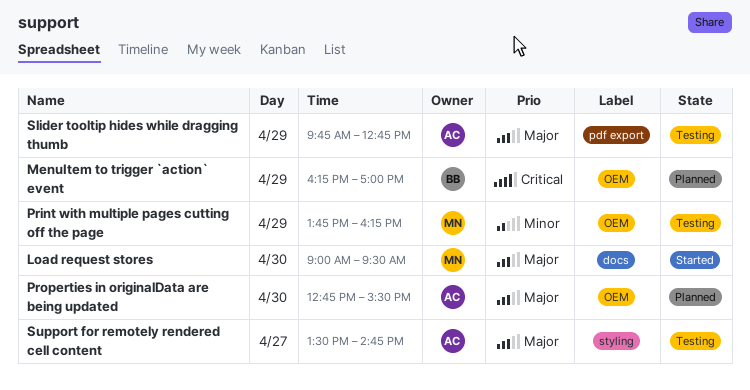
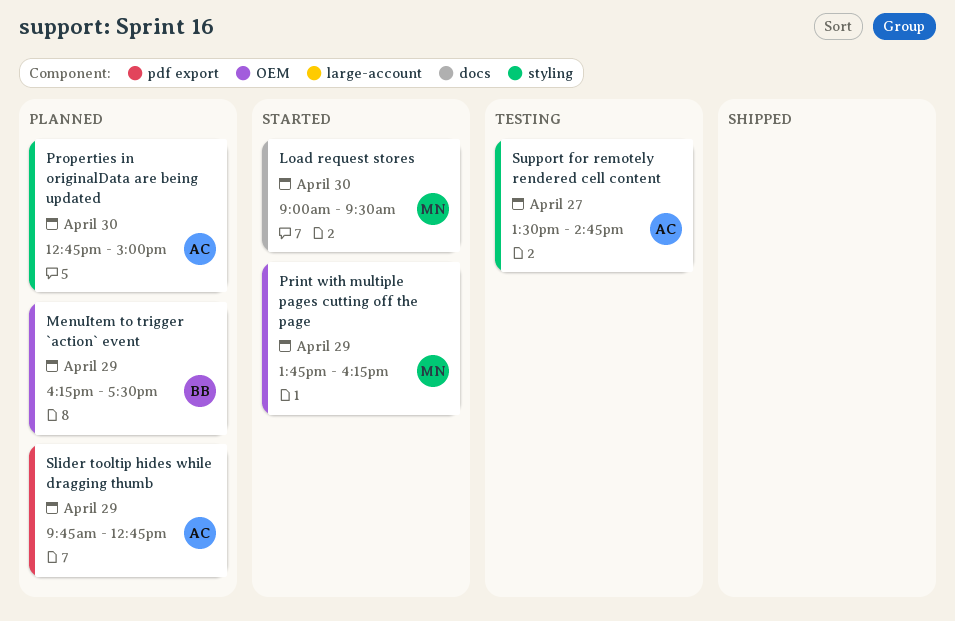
MenuItem to trigger `action` event, ends: 17:00 -> 17:30
Print with multiple pages cutting off the page, status: Testing -> Started
Properties in originalData are being updated, label: OEM -> styling
Properties in originalData are being updated, ends: 15:30 -> 15:00
Slider tooltip hides while dragging thumb, status: Testing -> Planned

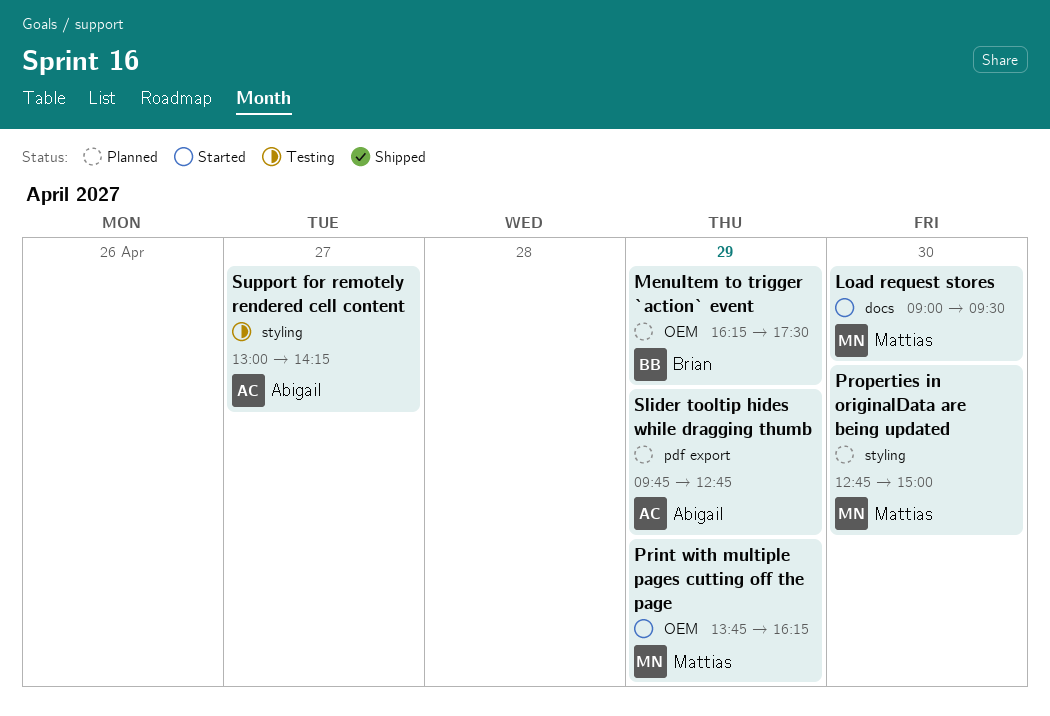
Properties in originalData are being updated, owner: Abigail -> Mattias
Support for remotely rendered cell content, begins: 13:30 -> 13:00
Support for remotely rendered cell content, ends: 14:45 -> 14:15

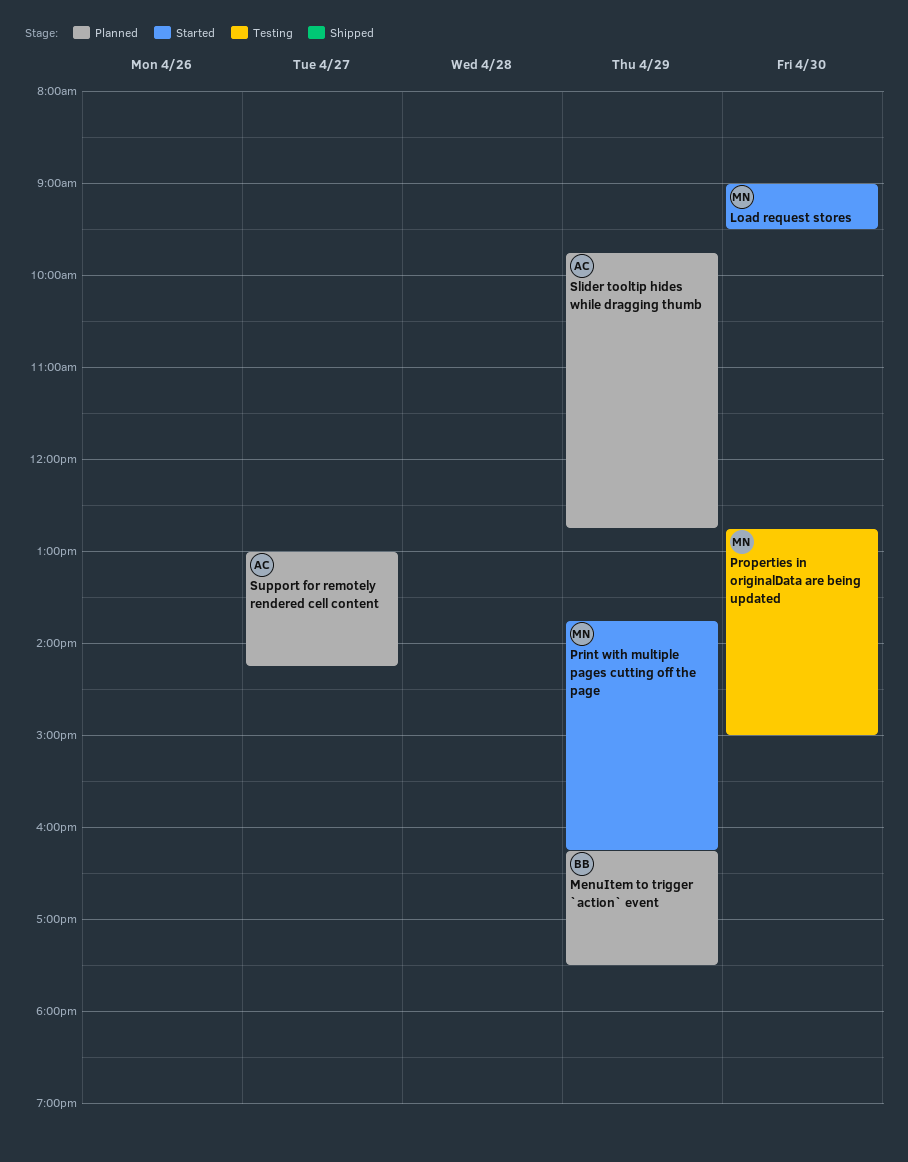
Properties in originalData are being updated, status: Planned -> Testing
Support for remotely rendered cell content, status: Testing -> Planned

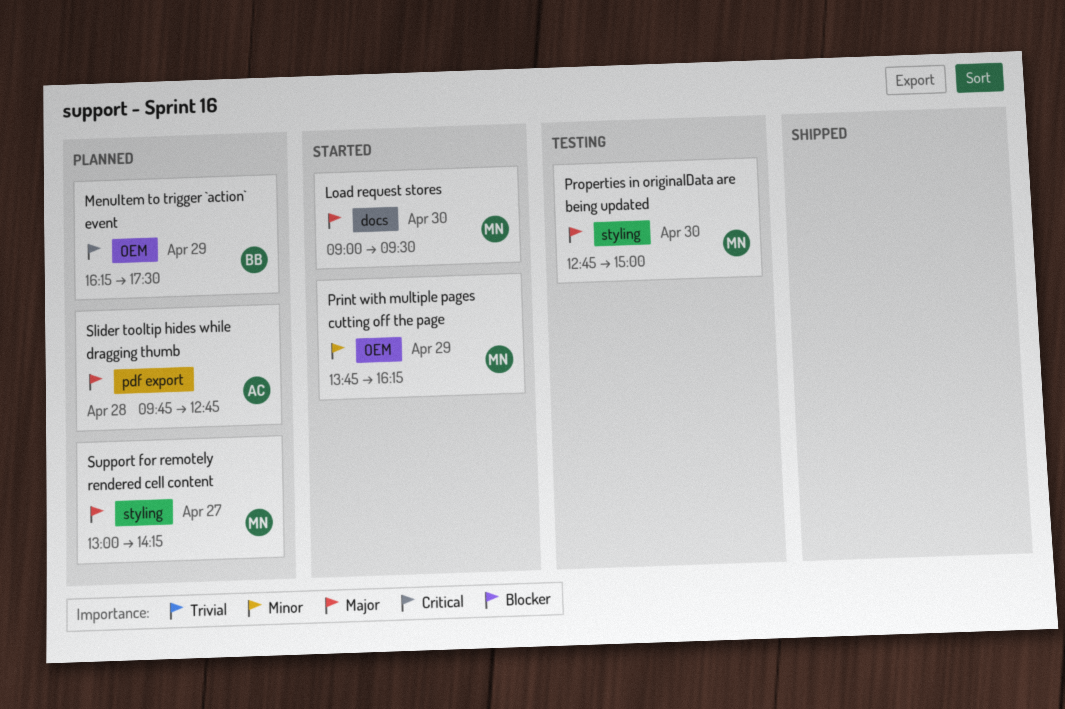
Slider tooltip hides while dragging thumb, day: Apr 29 -> Apr 28
Support for remotely rendered cell content, owner: AC -> MN

